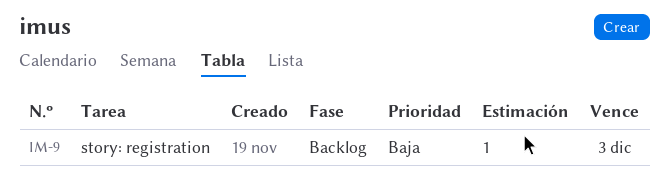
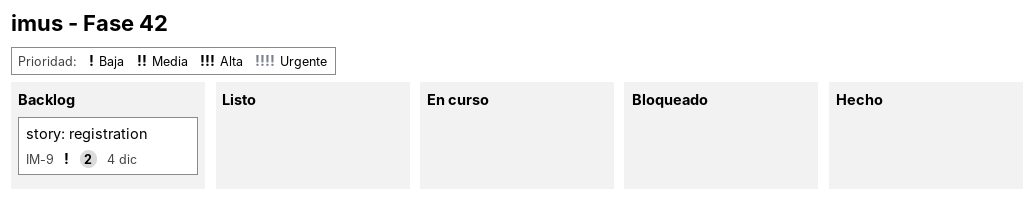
IM-9, estimate: 1 -> 2
IM-9, due: Dec 3 -> Dec 4

